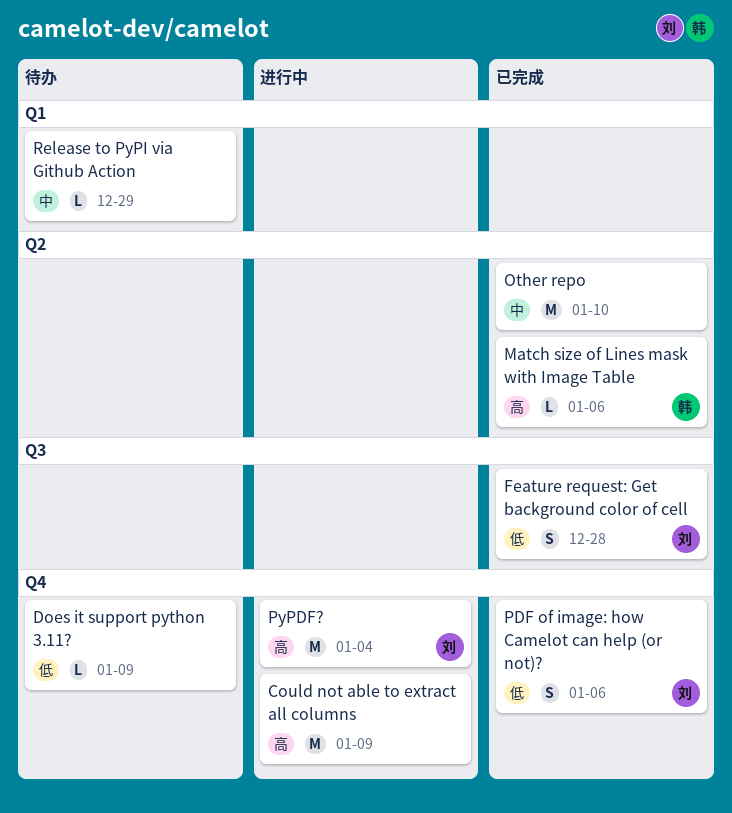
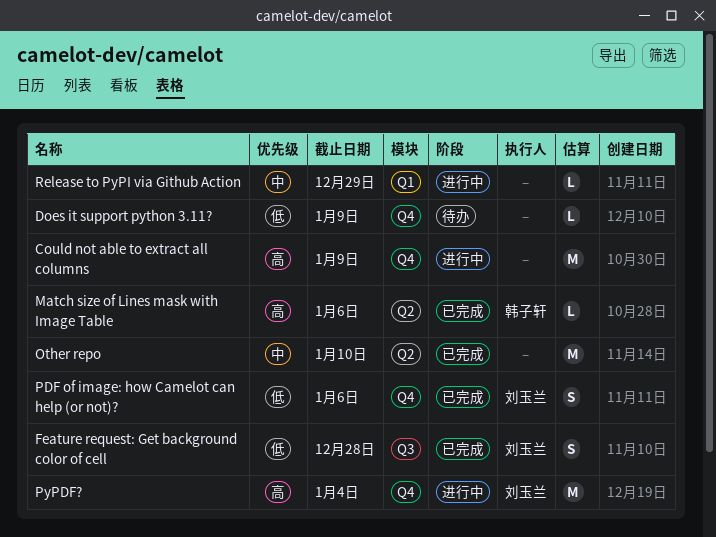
Release to PyPI via Github Action, status: 待办 -> 进行中

